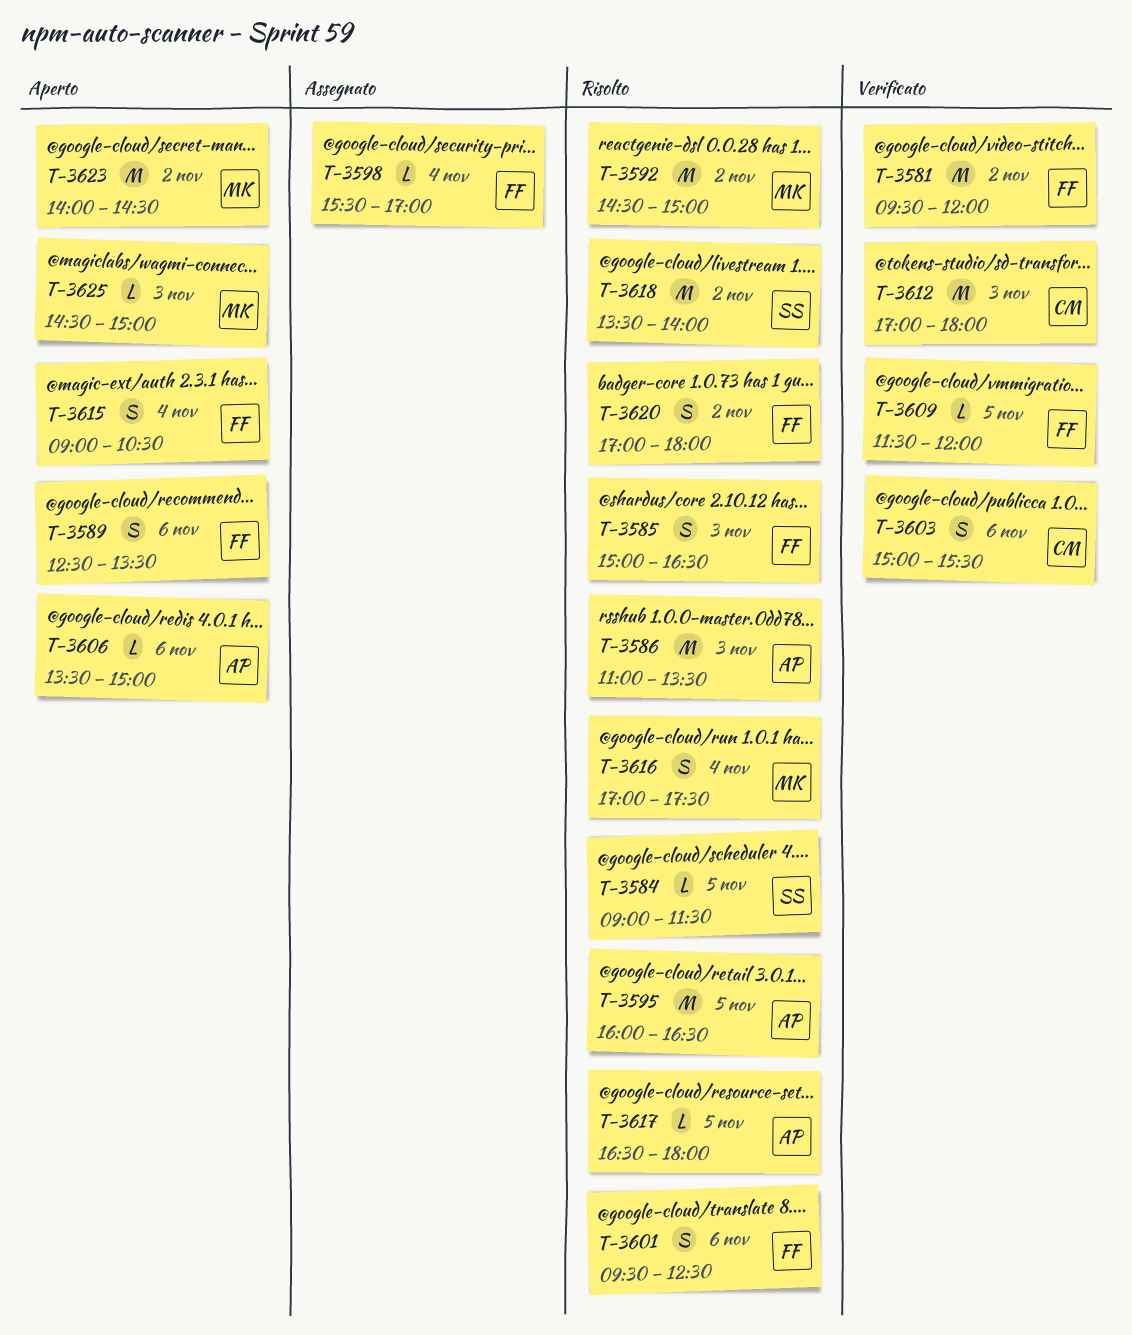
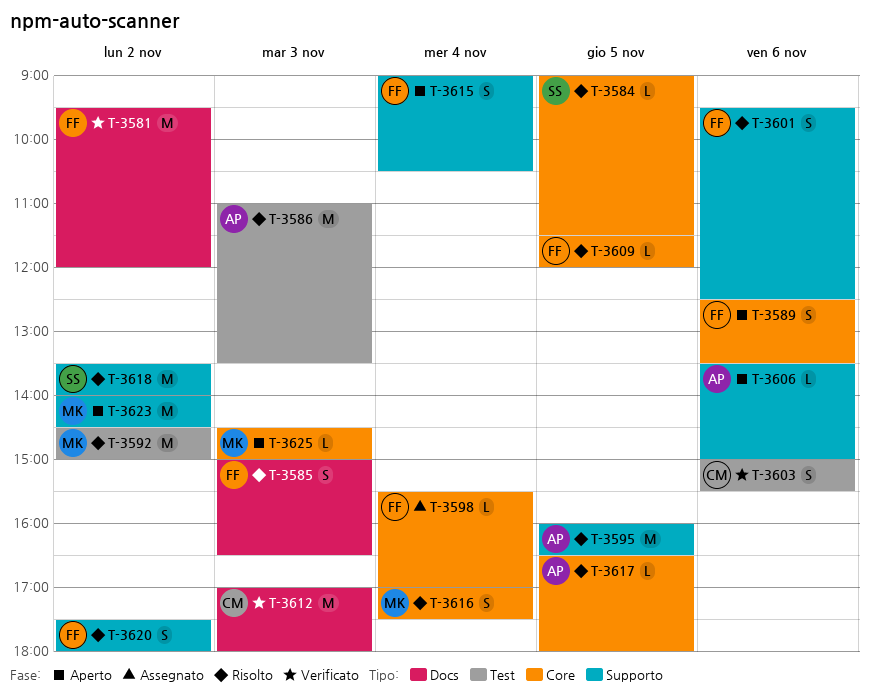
T-3609, status: Verificato -> Risolto
T-3620, begins: 17:00 -> 17:30

